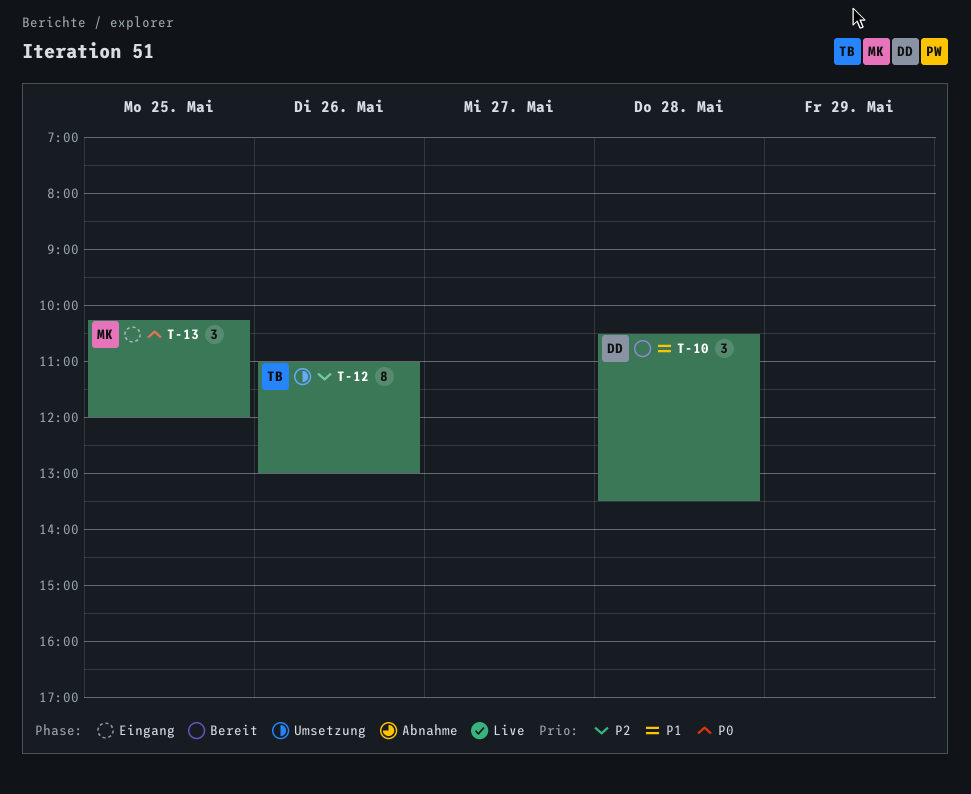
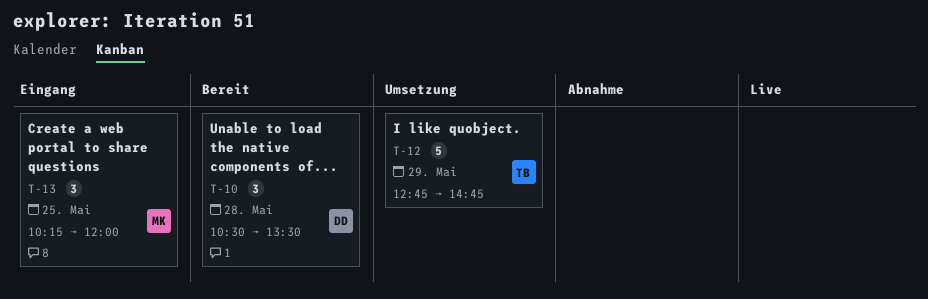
T-12, estimate: 8 -> 5
T-12, day: May 26 -> May 29
T-12, begins: 11:00 -> 12:45
T-12, ends: 13:00 -> 14:45

